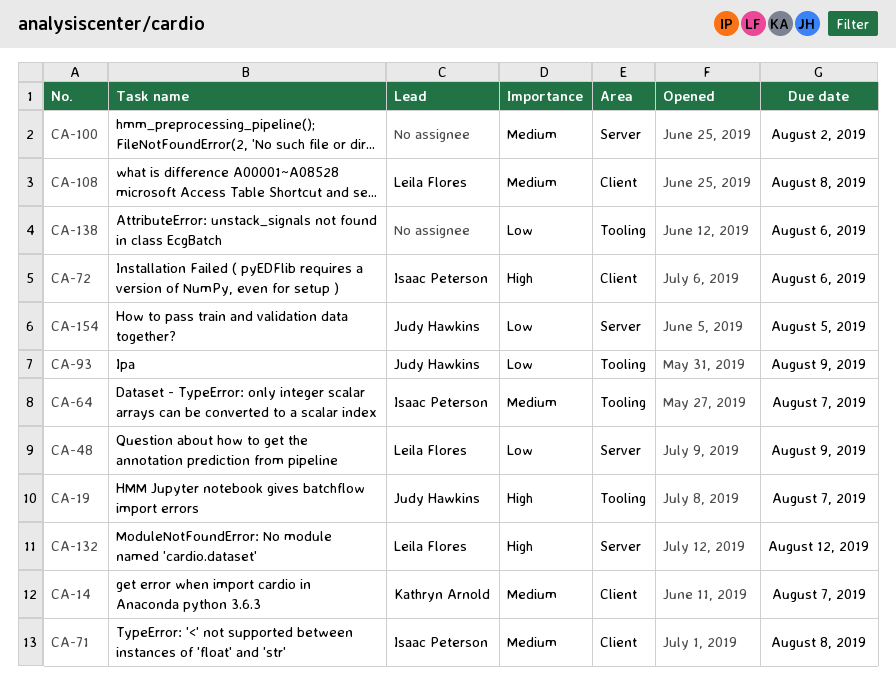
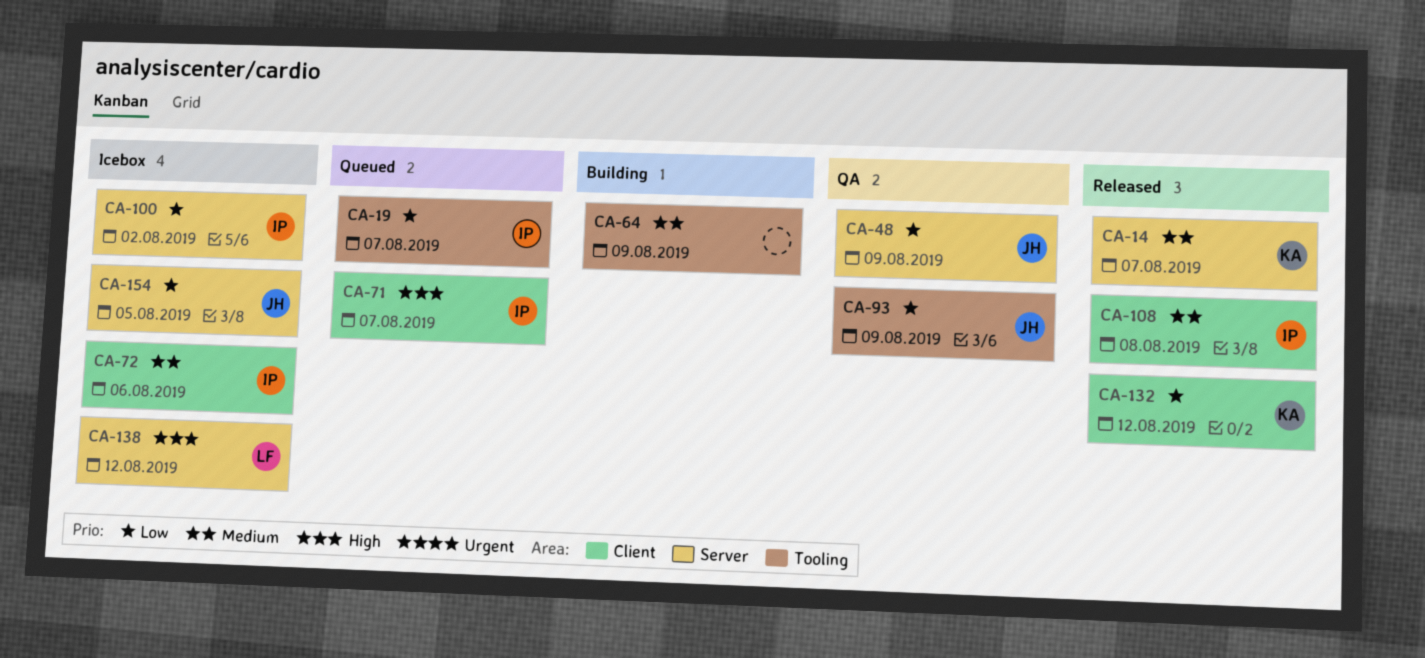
CA-14, label: Client -> Server
CA-19, owner: Judy Hawkins -> Isaac Peterson
CA-19, priority: High -> Low
CA-48, owner: Leila Flores -> Judy Hawkins
CA-64, owner: Isaac Peterson -> none
CA-64, due: Aug 7 -> Aug 9
CA-71, priority: Medium -> High
CA-71, due: Aug 8 -> Aug 7
CA-72, priority: High -> Medium
CA-100, owner: none -> Isaac Peterson
CA-100, priority: Medium -> Low
CA-108, owner: Leila Flores -> Isaac Peterson
CA-132, owner: Leila Flores -> Kathryn Arnold
CA-132, priority: High -> Low
CA-132, label: Server -> Client
CA-138, owner: none -> Leila Flores
CA-138, priority: Low -> High
CA-138, label: Tooling -> Server
CA-138, due: Aug 6 -> Aug 12

